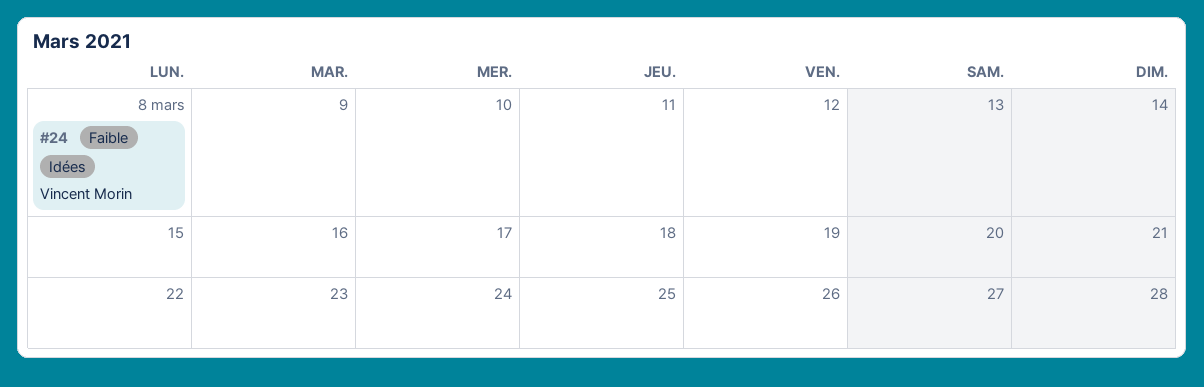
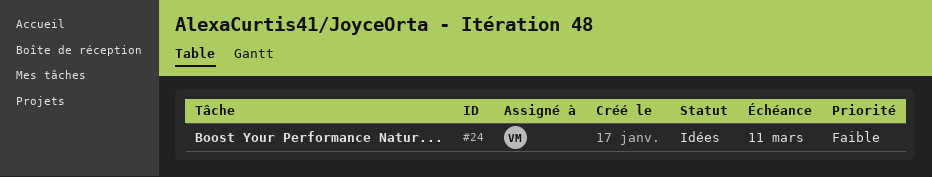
#24, due: Mar 8 -> Mar 11

